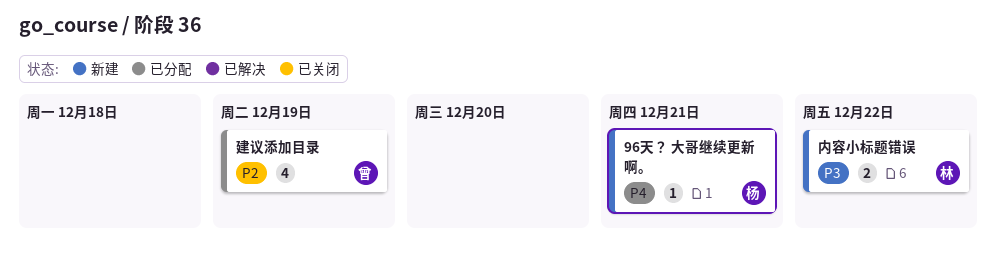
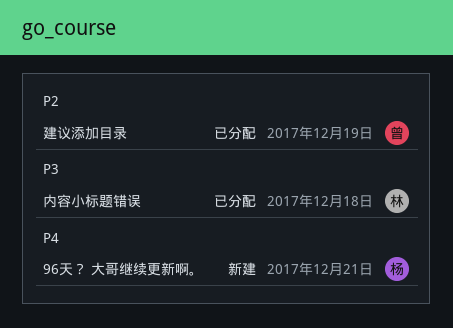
内容小标题错误, status: 新建 -> 已分配
内容小标题错误, due: Dec 22 -> Dec 18

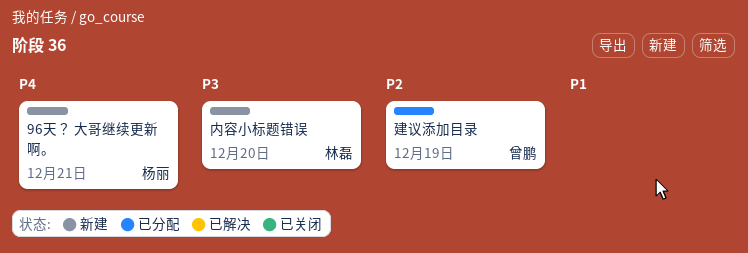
内容小标题错误, status: 已分配 -> 新建
内容小标题错误, due: Dec 18 -> Dec 20

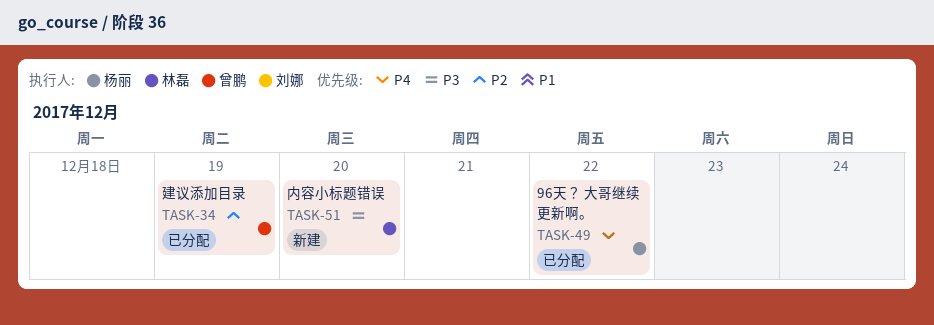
96天？ 大哥继续更新啊。, status: 新建 -> 已分配
96天？ 大哥继续更新啊。, due: Dec 21 -> Dec 22

